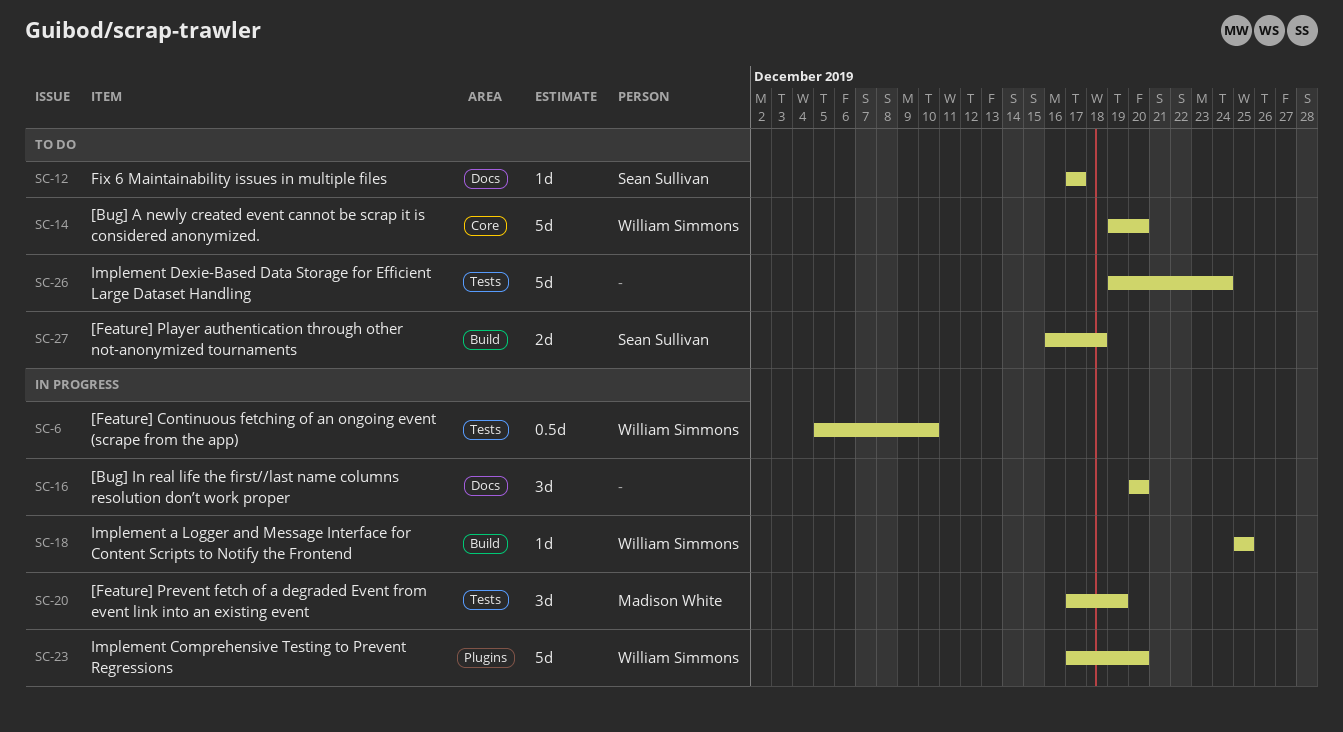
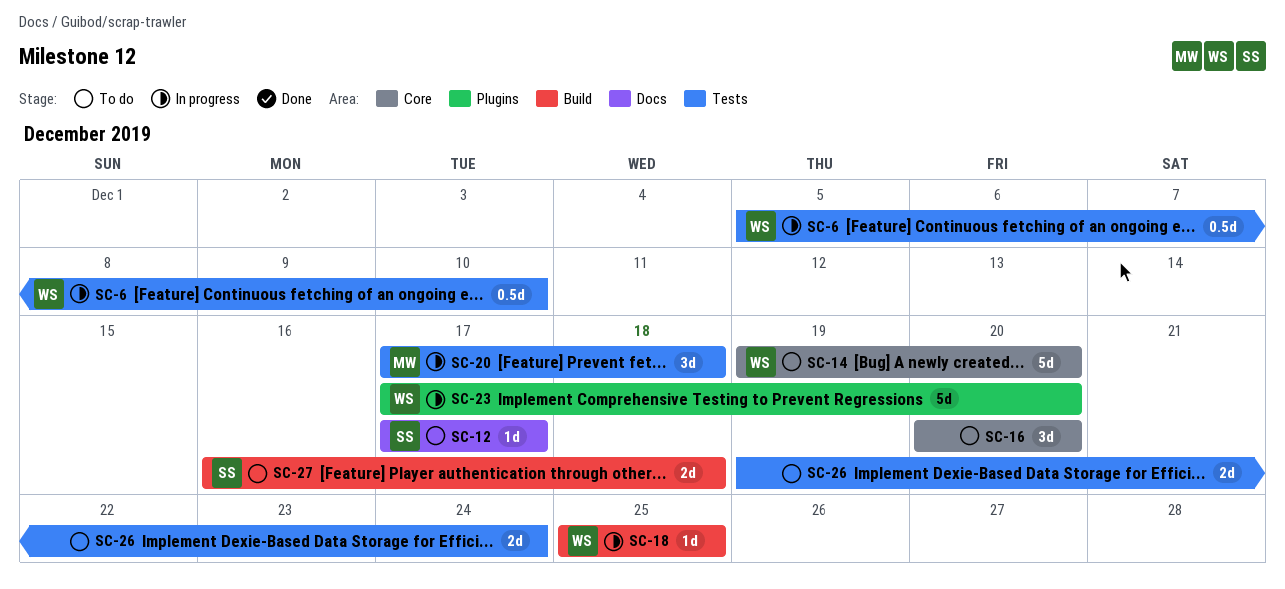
SC-16, status: In progress -> To do
SC-16, label: Docs -> Core
SC-20, due: Dec 19 -> Dec 18
SC-26, estimate: 5d -> 2d

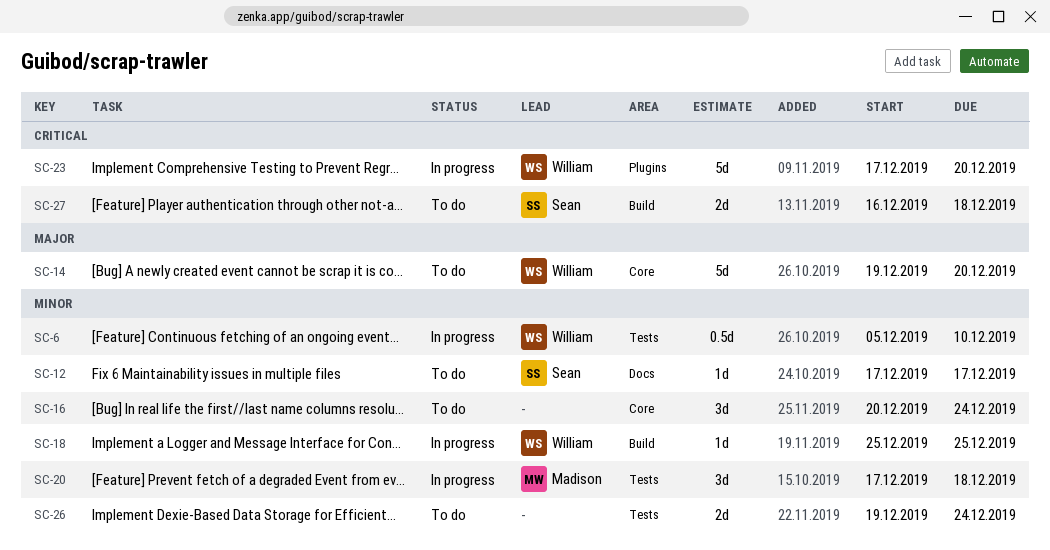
SC-16, due: Dec 20 -> Dec 24

